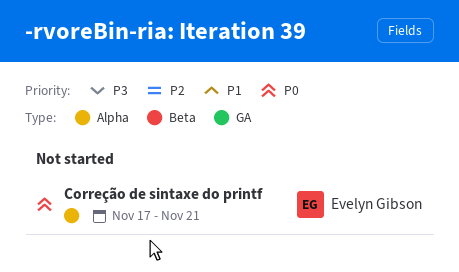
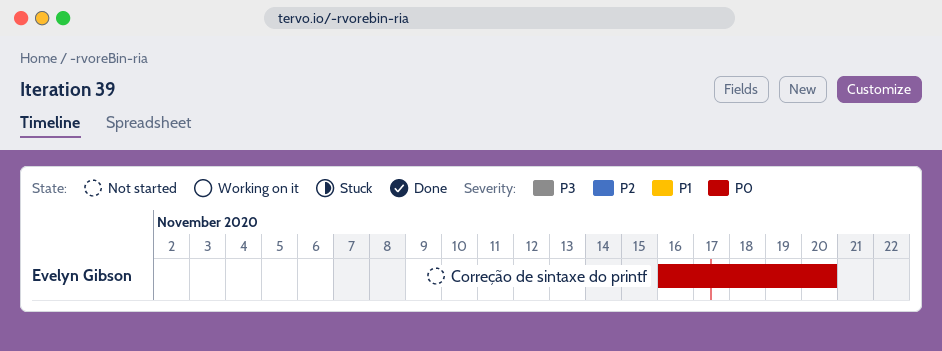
Correção de sintaxe do printf, start: Nov 17 -> Nov 16
Correção de sintaxe do printf, due: Nov 21 -> Nov 20

